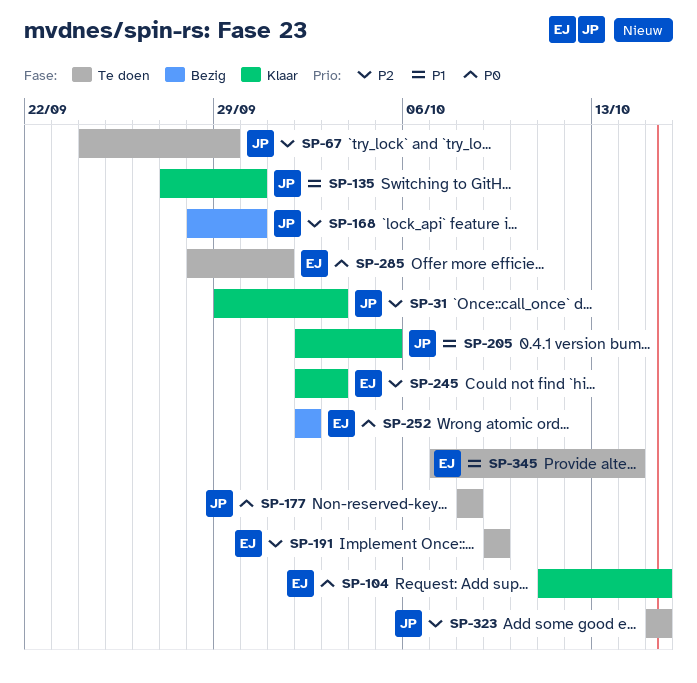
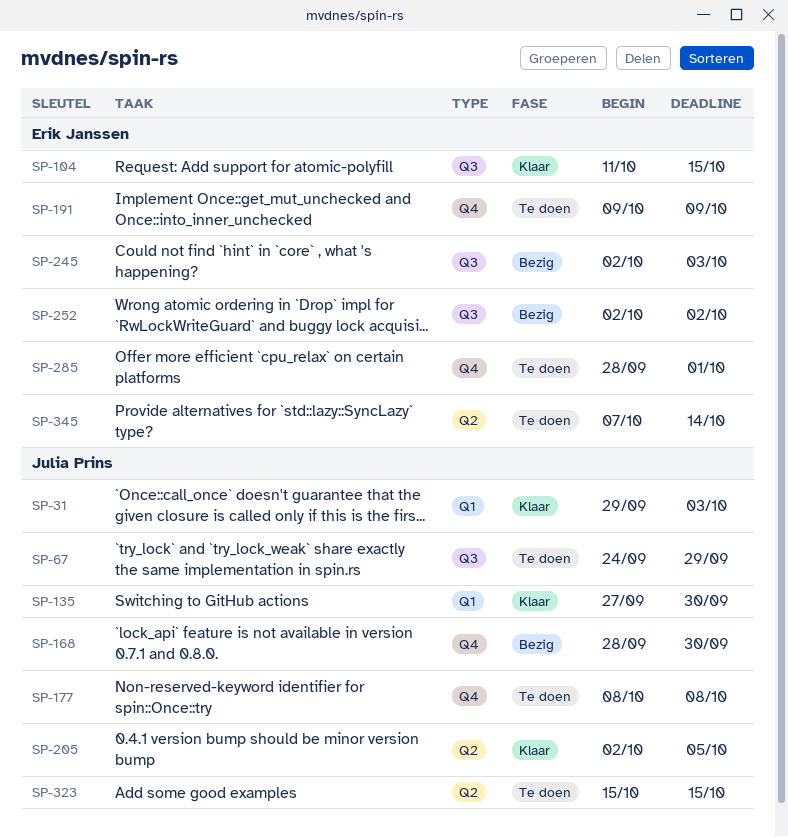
SP-245, status: Klaar -> Bezig

